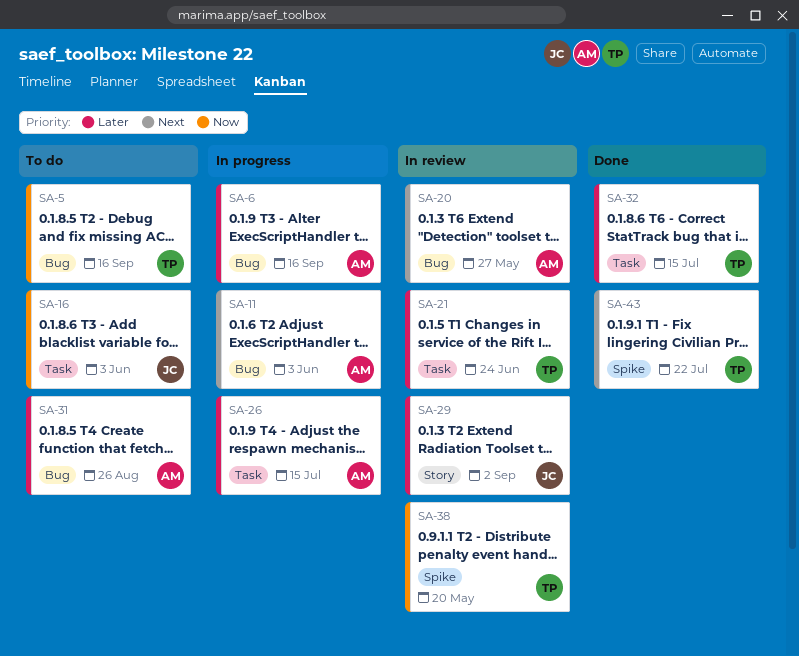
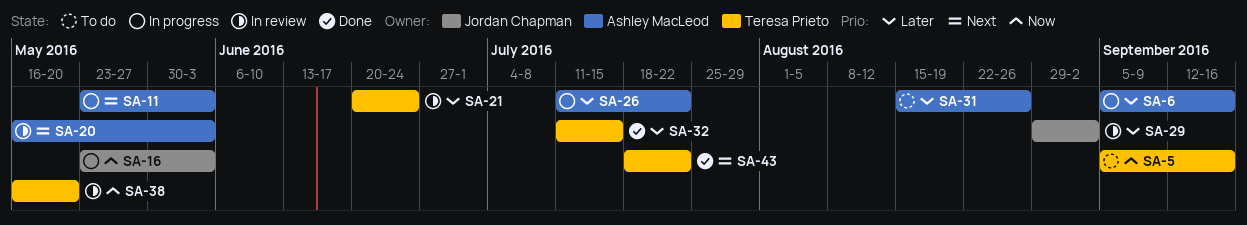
SA-16, status: To do -> In progress
SA-20, due: May 27 -> Jun 3
SA-26, due: Jul 15 -> Jul 22

